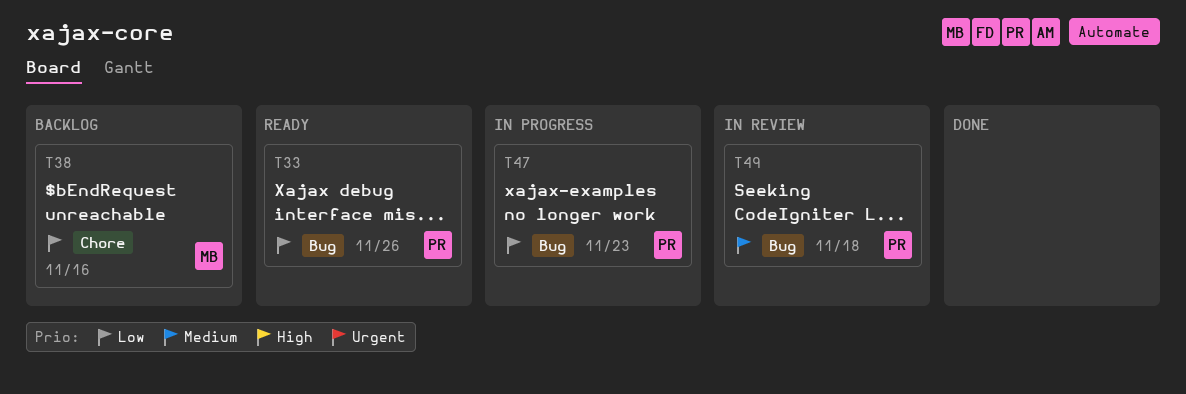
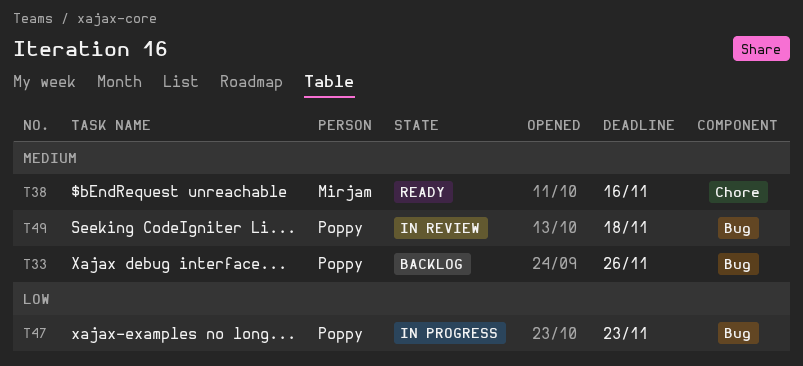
T33, status: Ready -> Backlog
T33, priority: Low -> Medium
T38, status: Backlog -> Ready
T38, priority: Low -> Medium

